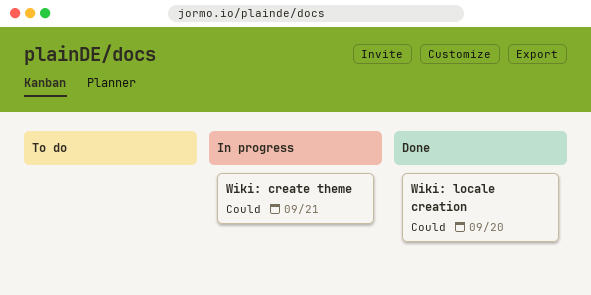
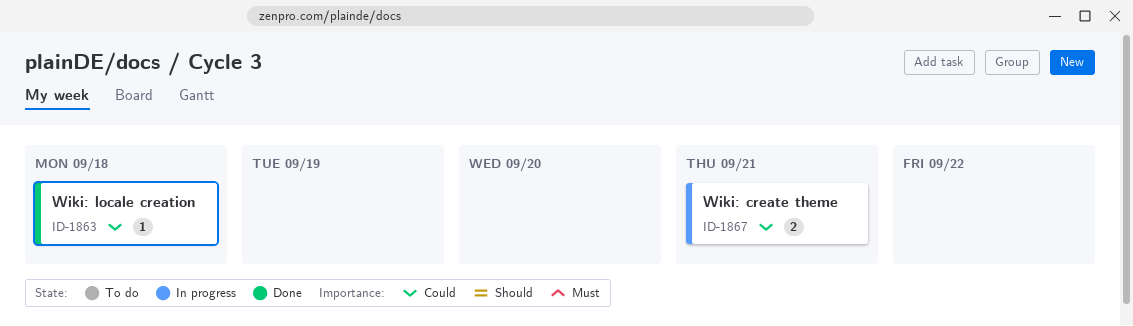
Wiki: locale creation, due: Sep 20 -> Sep 18

